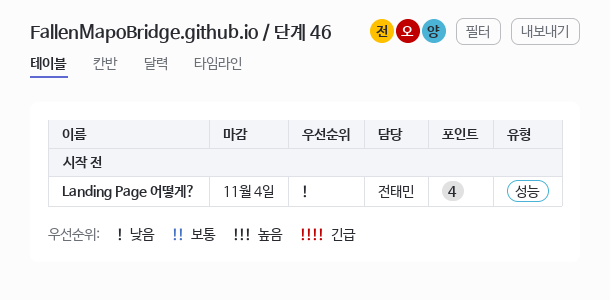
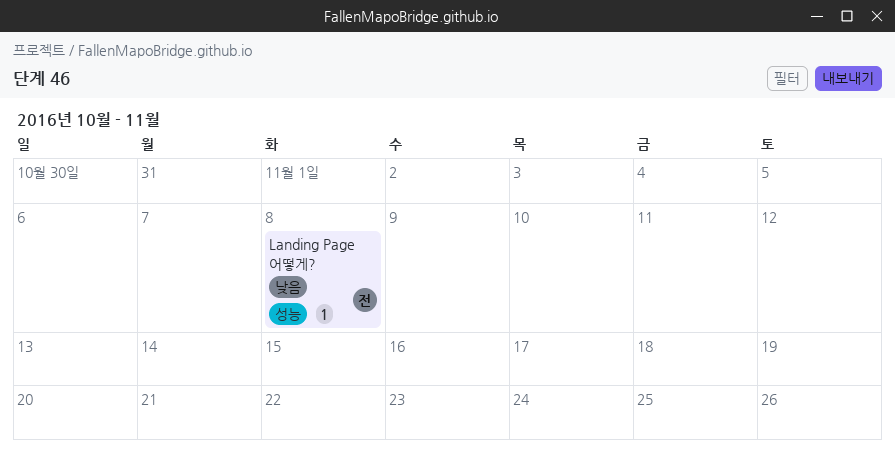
Landing Page 어떻게?, estimate: 4 -> 1
Landing Page 어떻게?, due: Nov 4 -> Nov 8

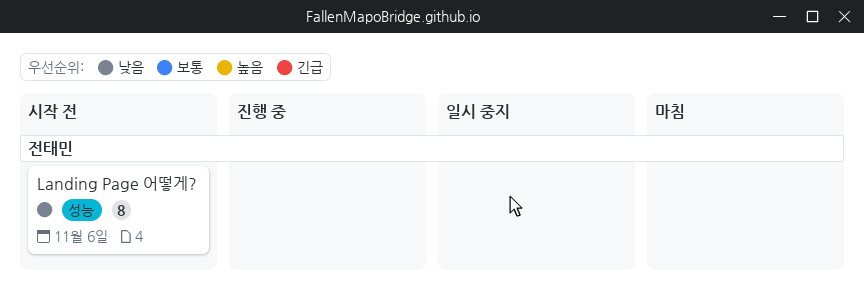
Landing Page 어떻게?, estimate: 1 -> 8
Landing Page 어떻게?, due: Nov 8 -> Nov 6

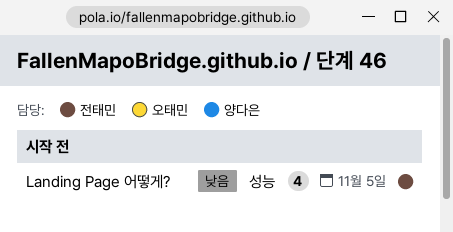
Landing Page 어떻게?, estimate: 8 -> 4
Landing Page 어떻게?, due: Nov 6 -> Nov 5

